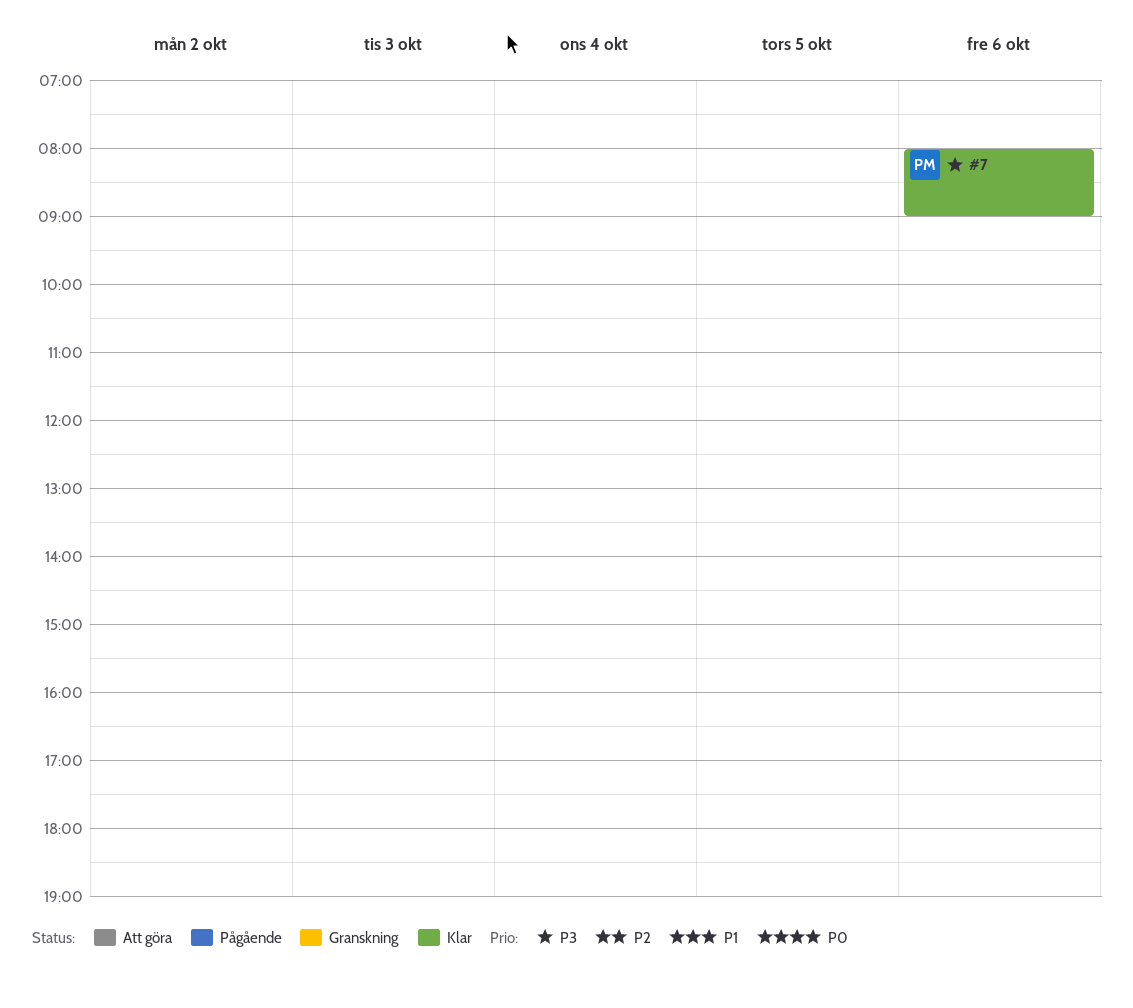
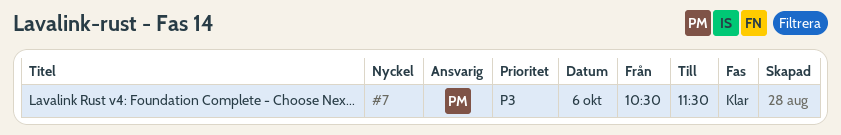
#7, begins: 08:00 -> 10:30
#7, ends: 09:00 -> 11:30

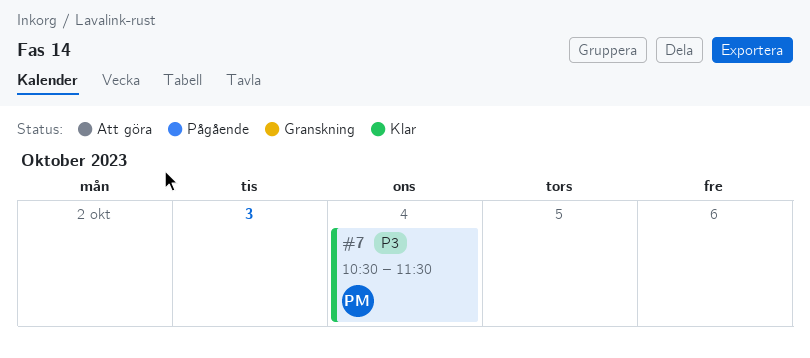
#7, day: Oct 6 -> Oct 4

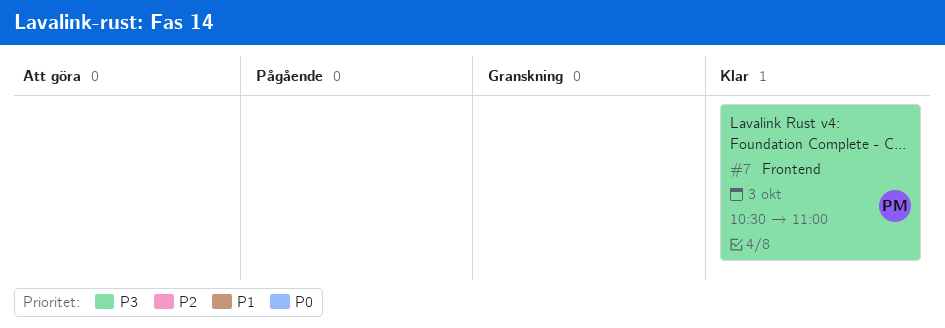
#7, day: Oct 4 -> Oct 3
#7, ends: 11:30 -> 11:00

